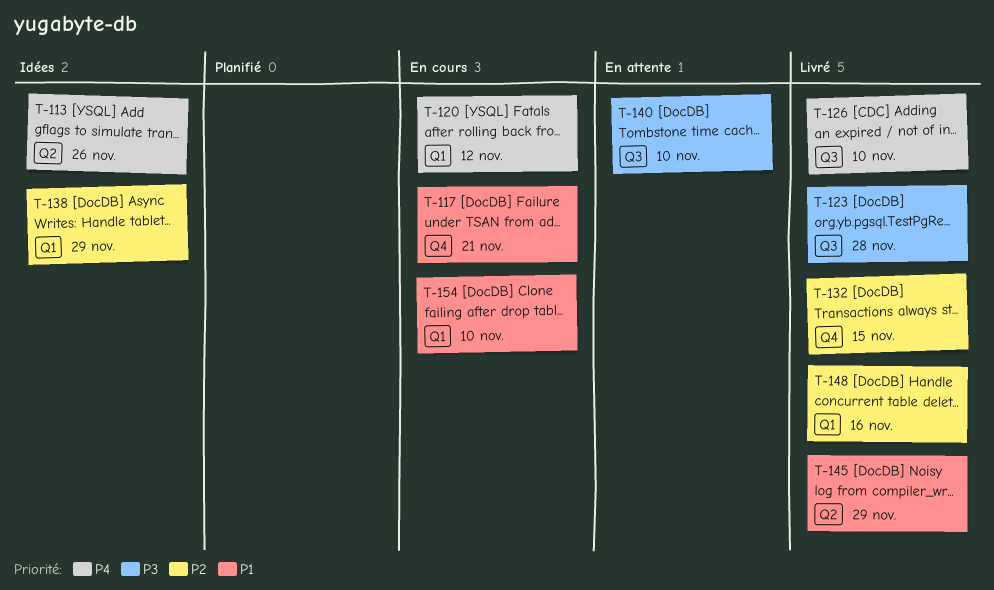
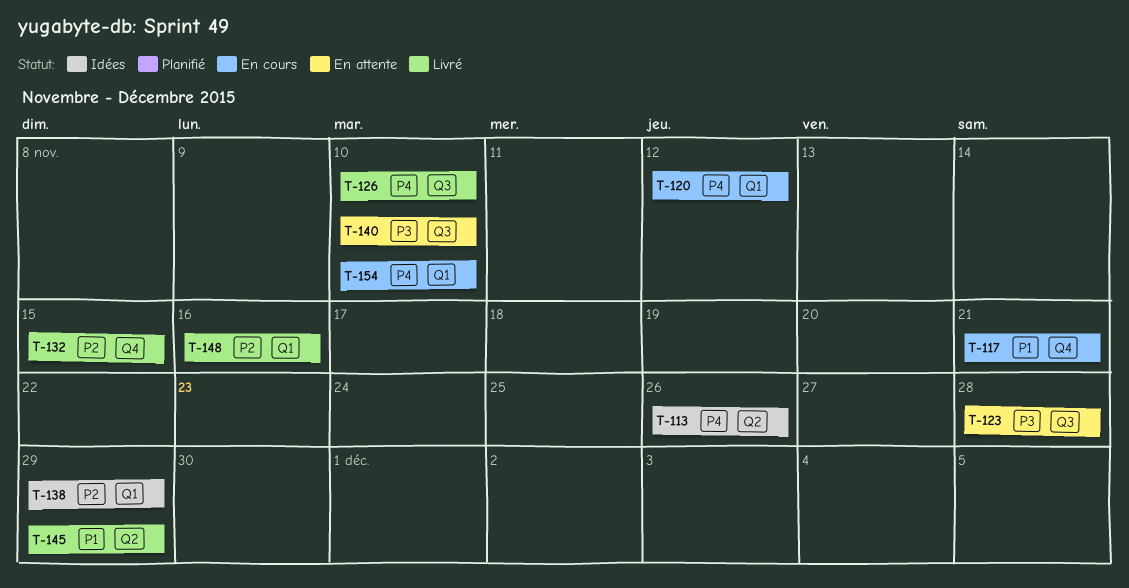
T-123, status: Livré -> En attente
T-154, priority: P1 -> P4

